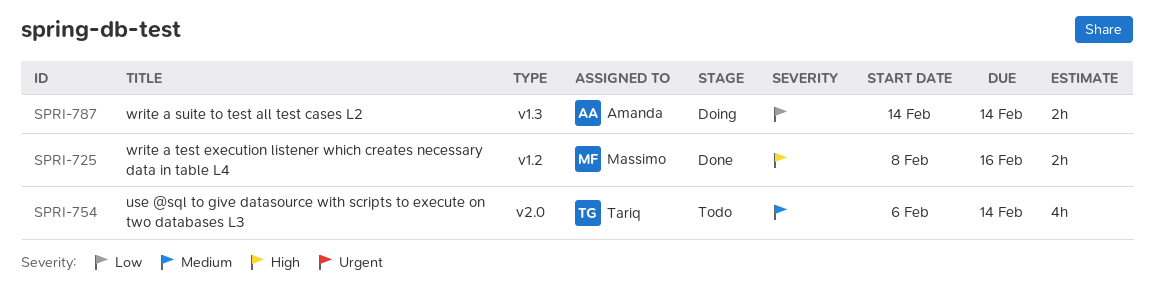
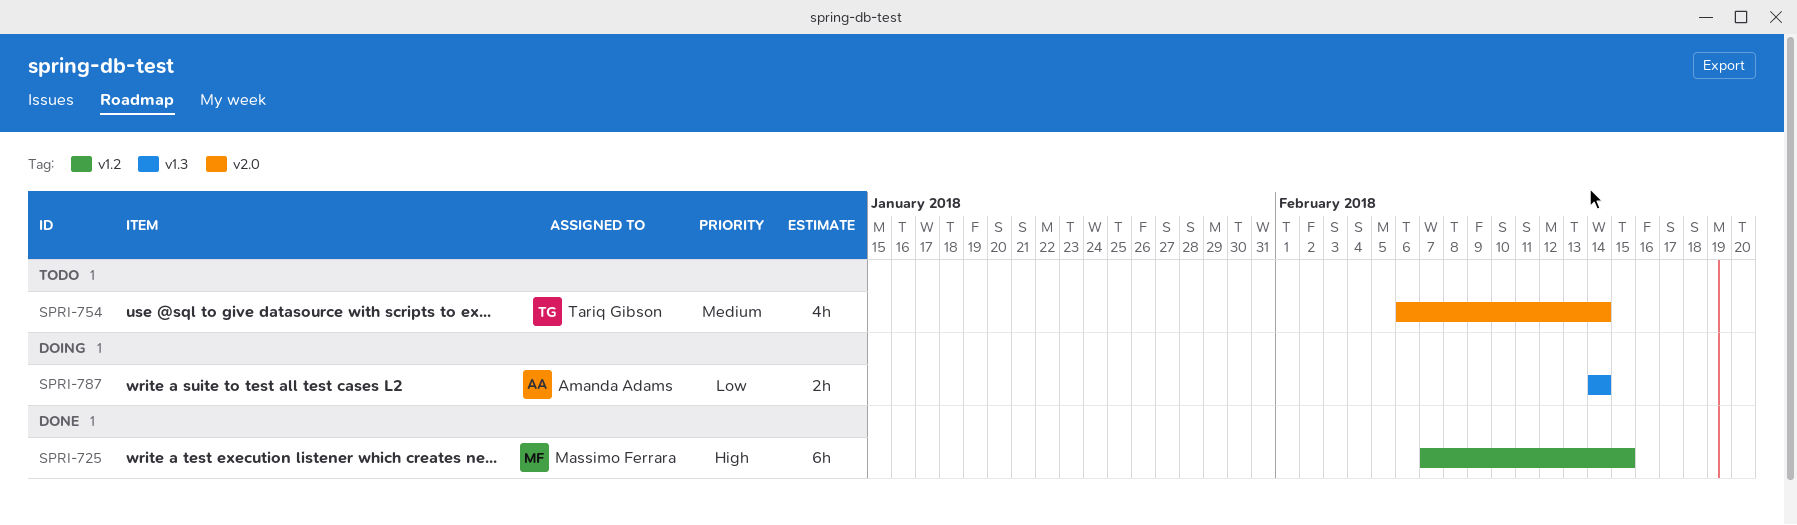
SPRI-725, estimate: 2h -> 6h
SPRI-725, start: Feb 8 -> Feb 7
SPRI-725, due: Feb 16 -> Feb 15

